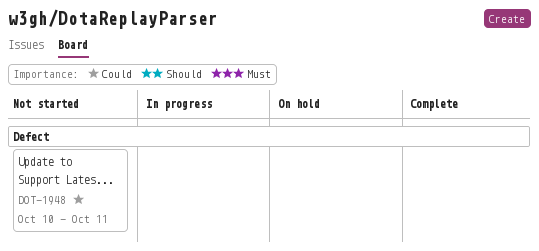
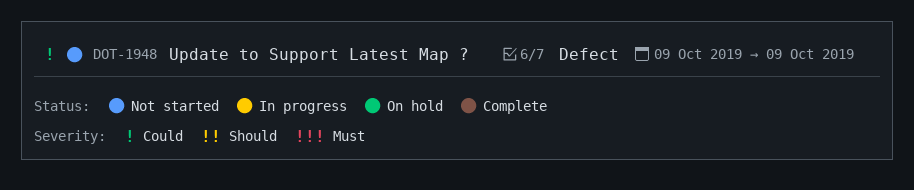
DOT-1948, start: Oct 10 -> Oct 9
DOT-1948, due: Oct 11 -> Oct 9

